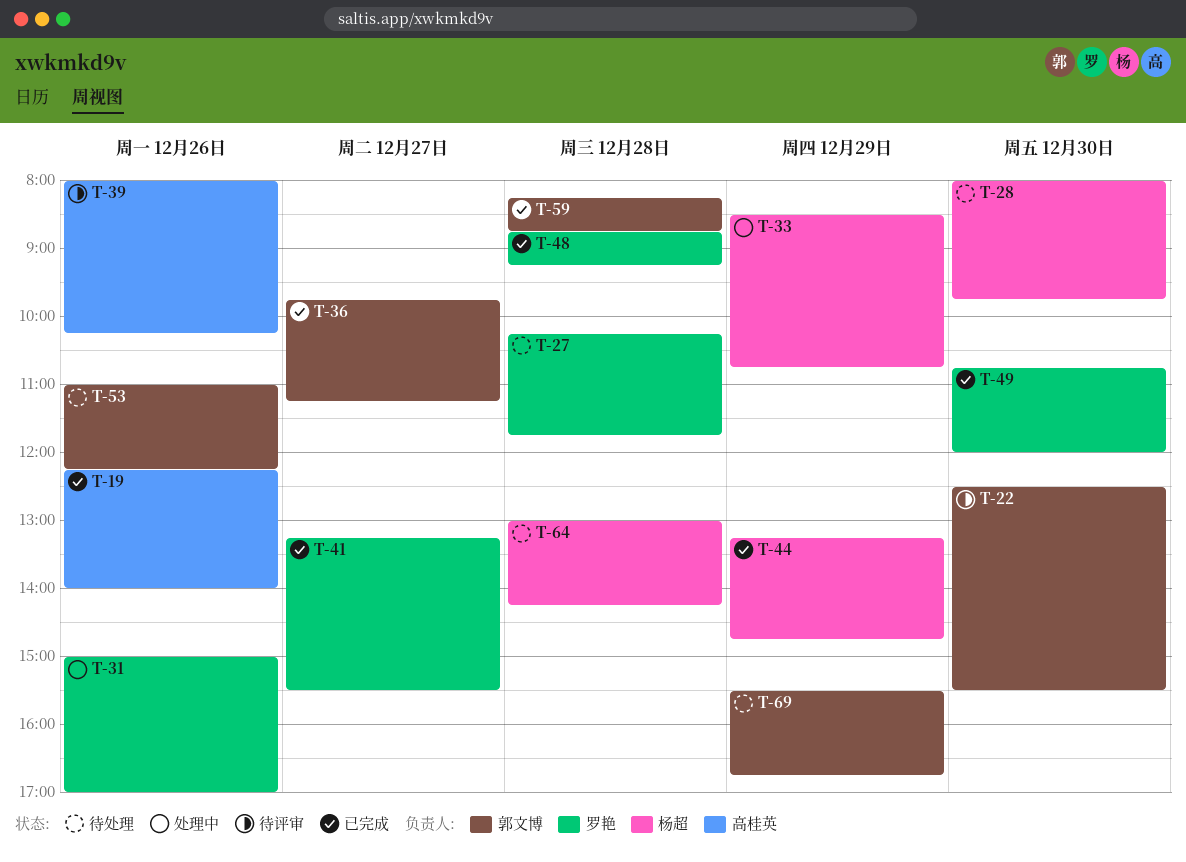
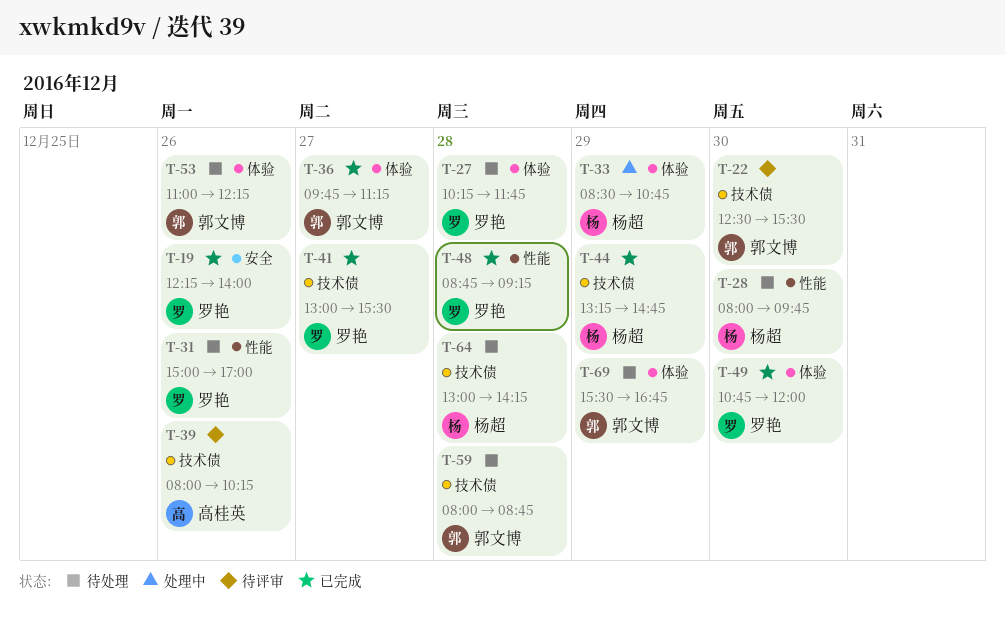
T-19, owner: 高桂英 -> 罗艳
T-31, status: 处理中 -> 待处理
T-41, begins: 13:15 -> 13:00
T-59, status: 已完成 -> 待处理
T-59, begins: 08:15 -> 08:00

